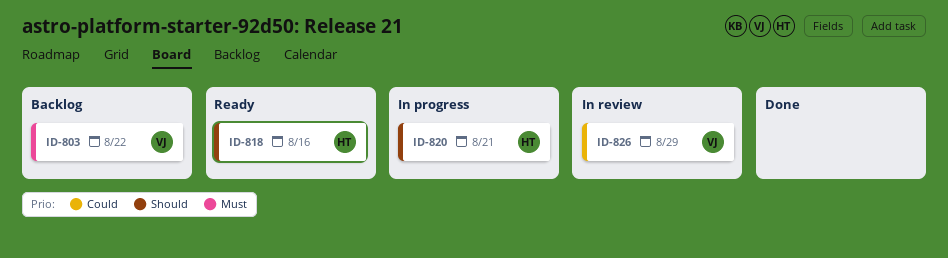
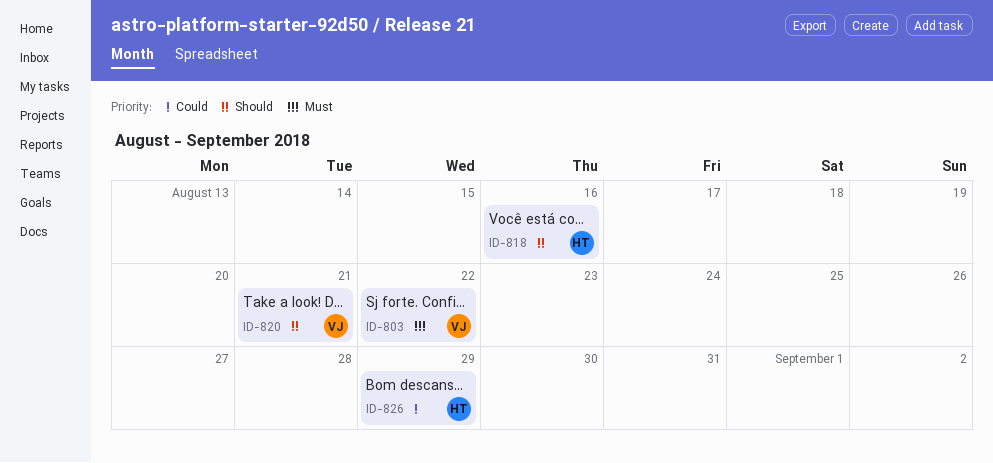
ID-820, owner: HT -> VJ
ID-826, owner: VJ -> HT

